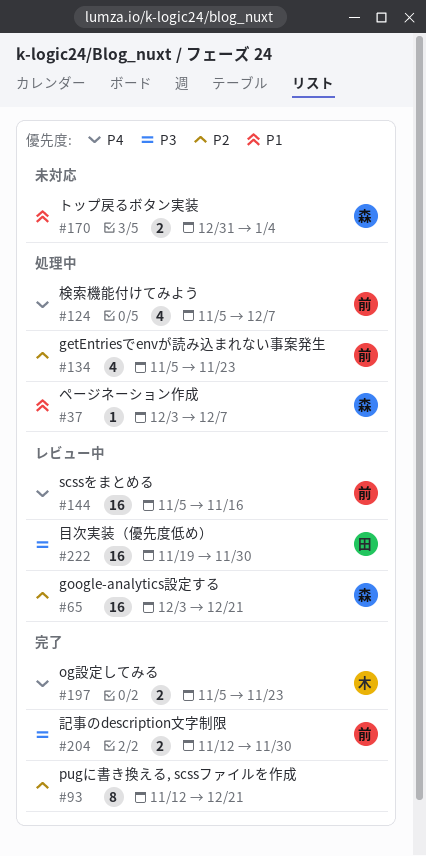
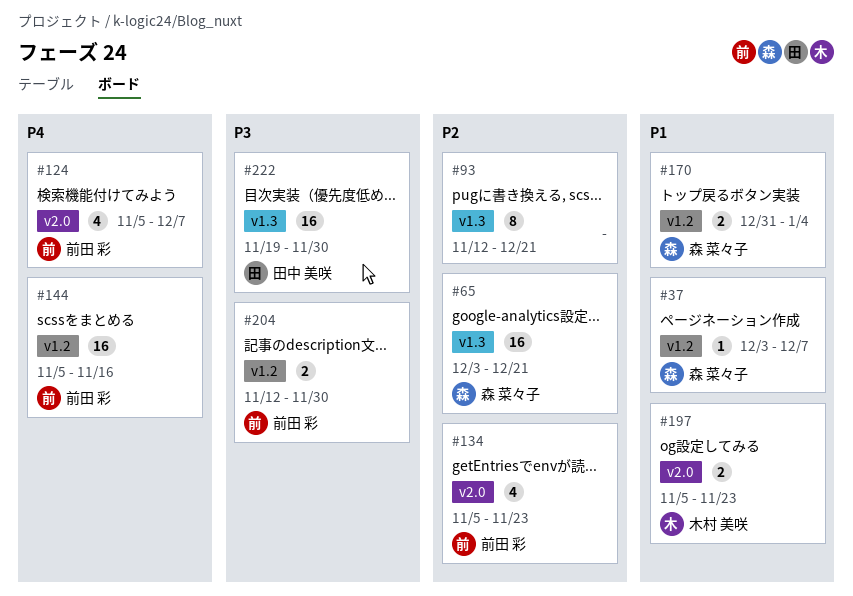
#197, priority: P4 -> P1

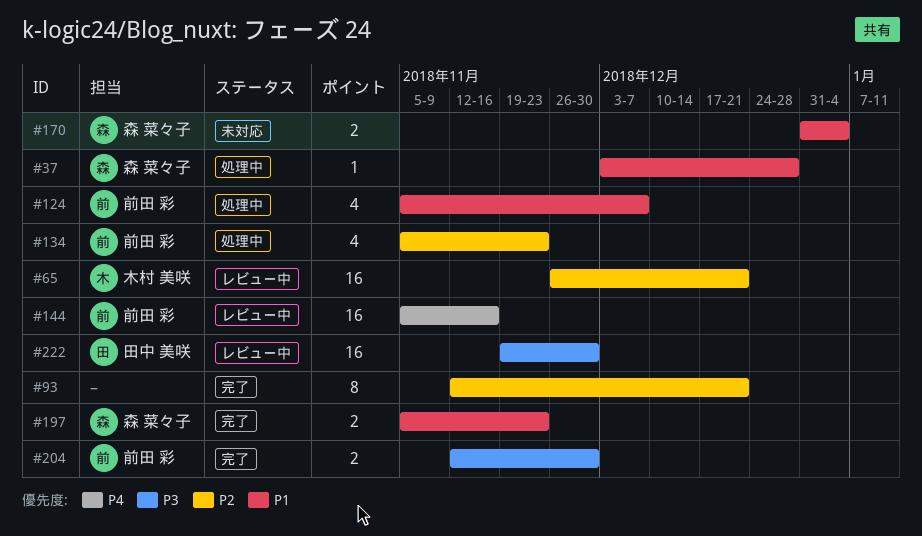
#37, due: Dec 7 -> Dec 28
#65, owner: 森 菜々子 -> 木村 美咲
#65, start: Dec 3 -> Nov 26
#124, priority: P4 -> P1
#197, owner: 木村 美咲 -> 森 菜々子

